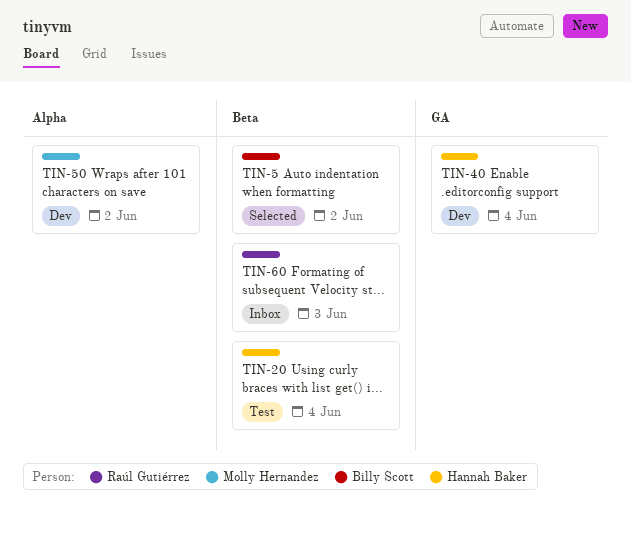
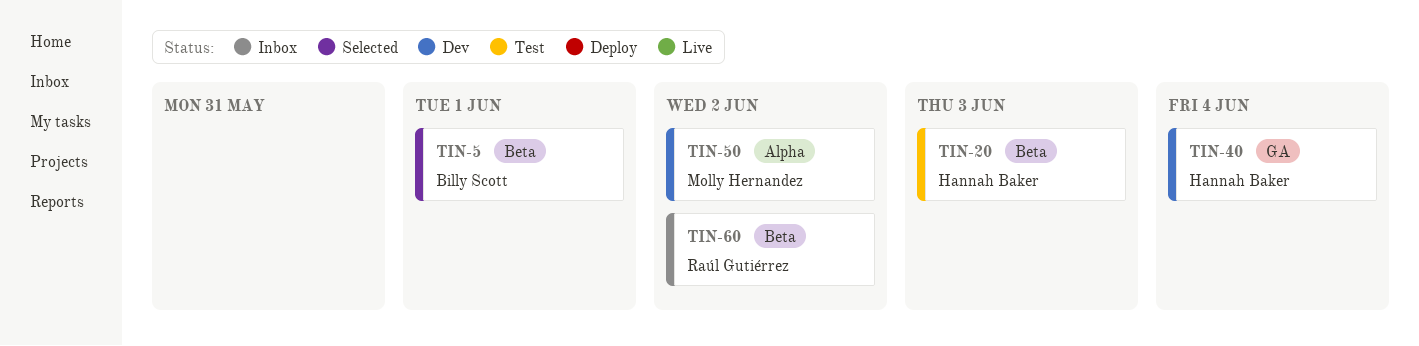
TIN-5, due: Jun 2 -> Jun 1
TIN-20, due: Jun 4 -> Jun 3
TIN-60, due: Jun 3 -> Jun 2

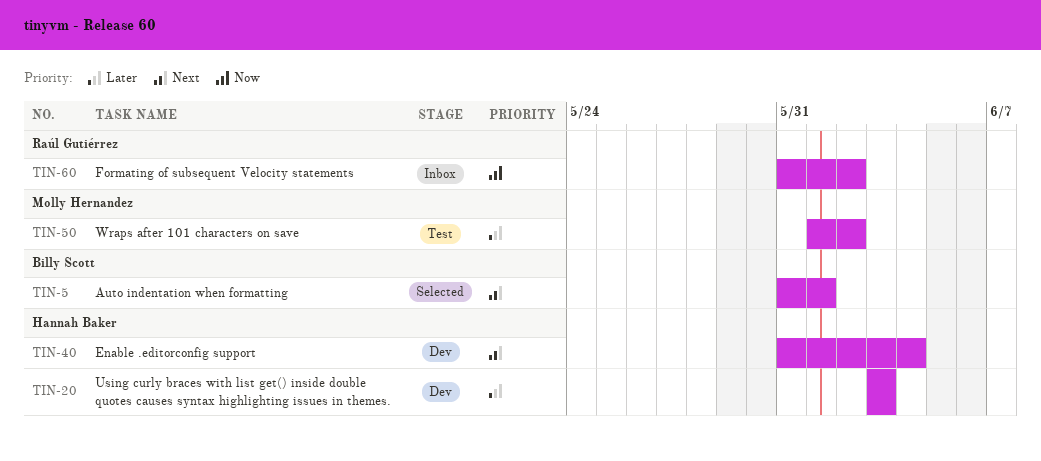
TIN-20, status: Test -> Dev
TIN-50, status: Dev -> Test

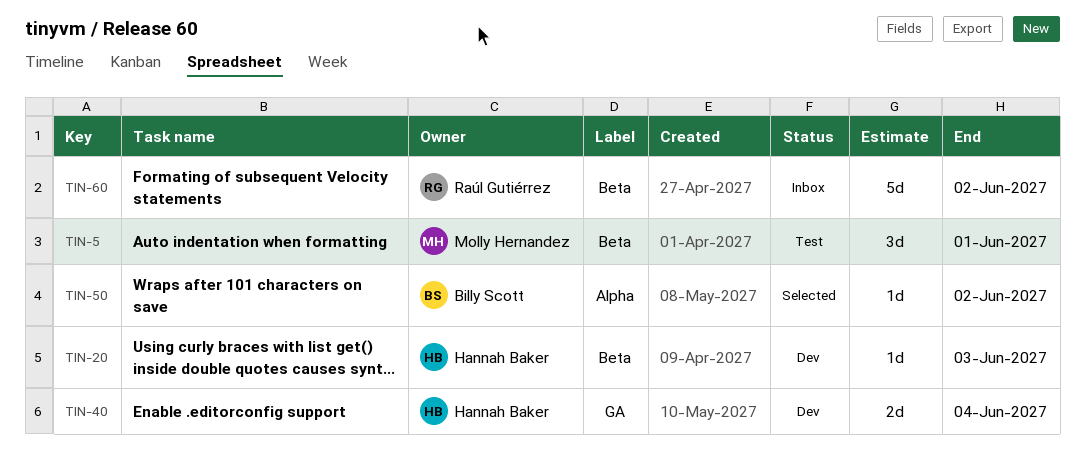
TIN-5, status: Selected -> Test
TIN-5, owner: Billy Scott -> Molly Hernandez
TIN-50, status: Test -> Selected
TIN-50, owner: Molly Hernandez -> Billy Scott

